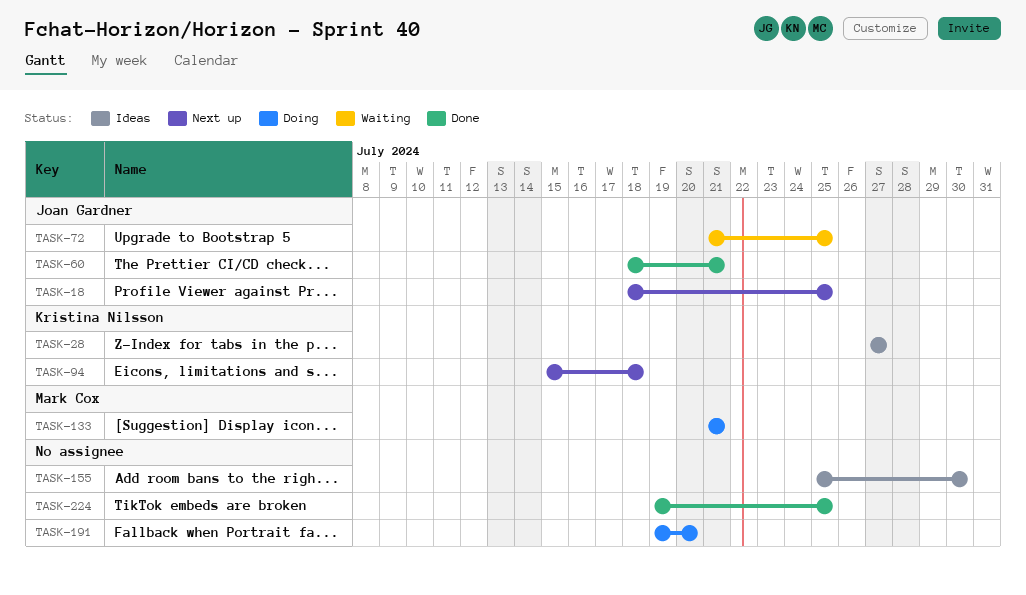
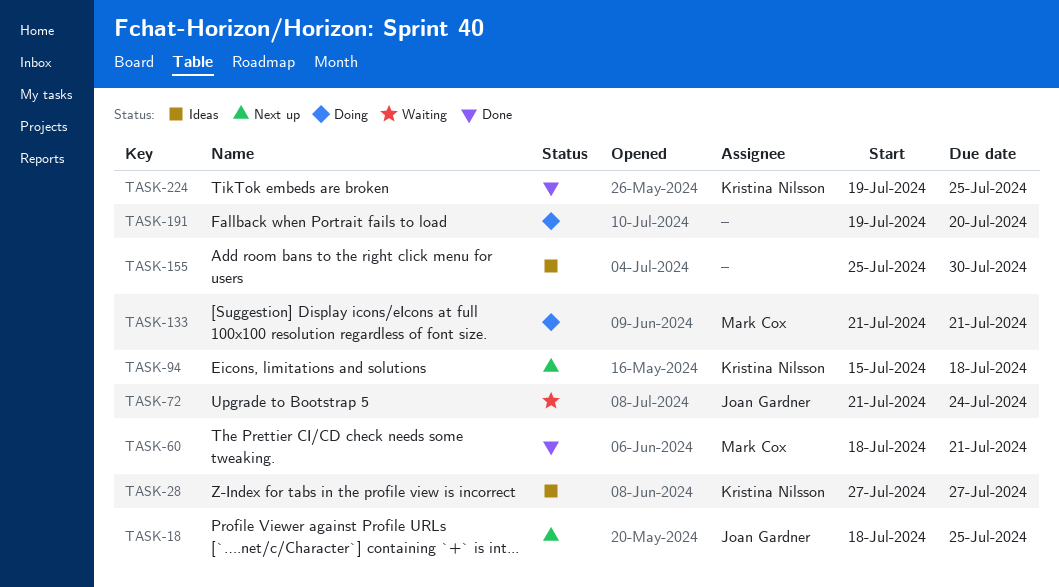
TASK-60, owner: Joan Gardner -> Mark Cox
TASK-72, due: Jul 25 -> Jul 24
TASK-224, owner: none -> Kristina Nilsson

